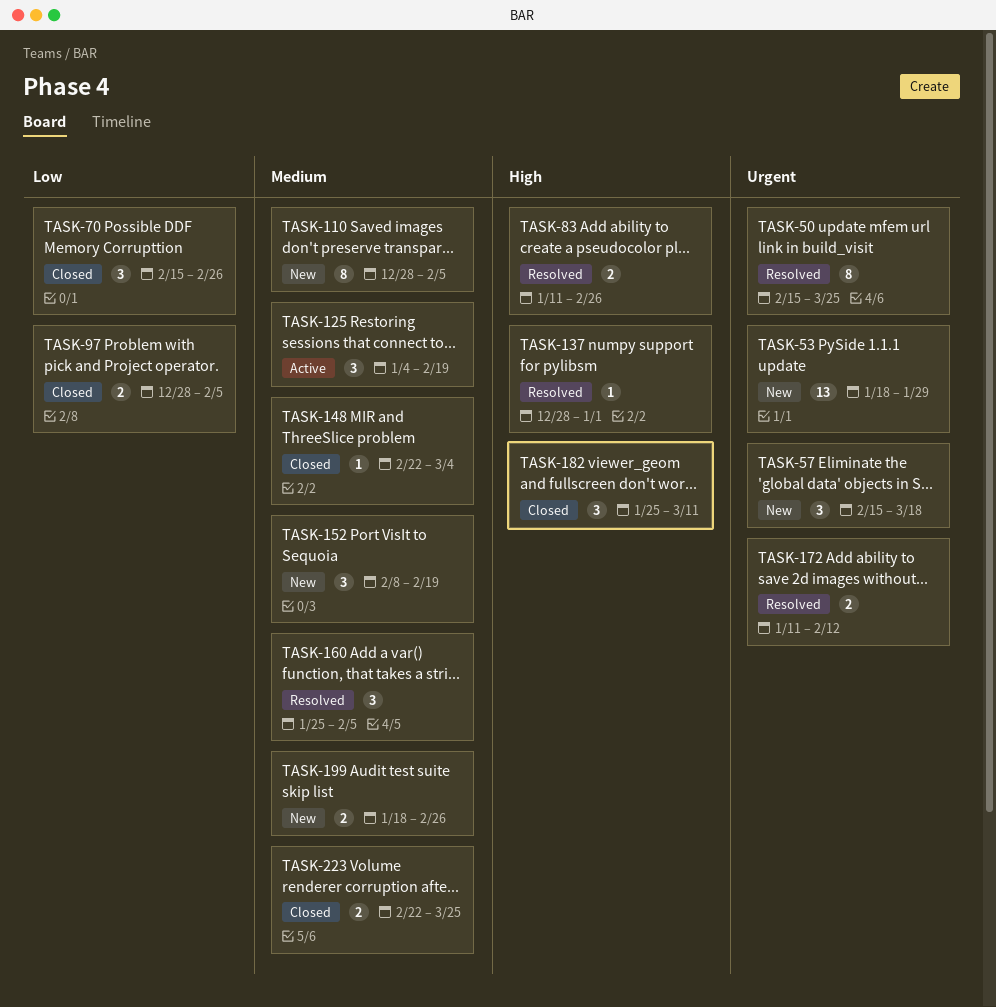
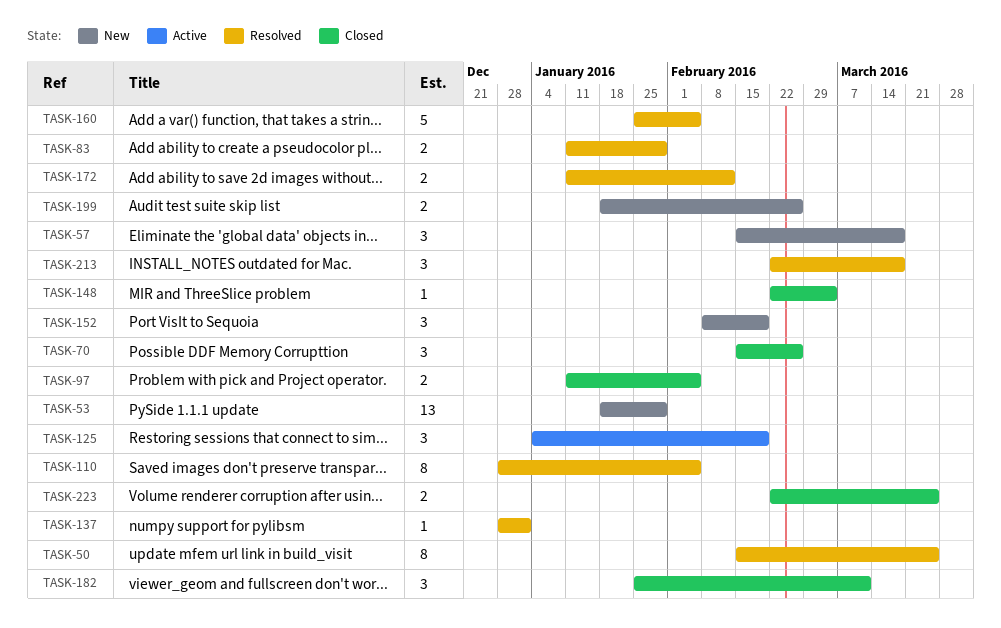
TASK-83, due: Feb 26 -> Jan 29
TASK-97, start: Dec 28 -> Jan 11
TASK-110, status: New -> Resolved
TASK-160, estimate: 3 -> 5
TASK-213: none -> present

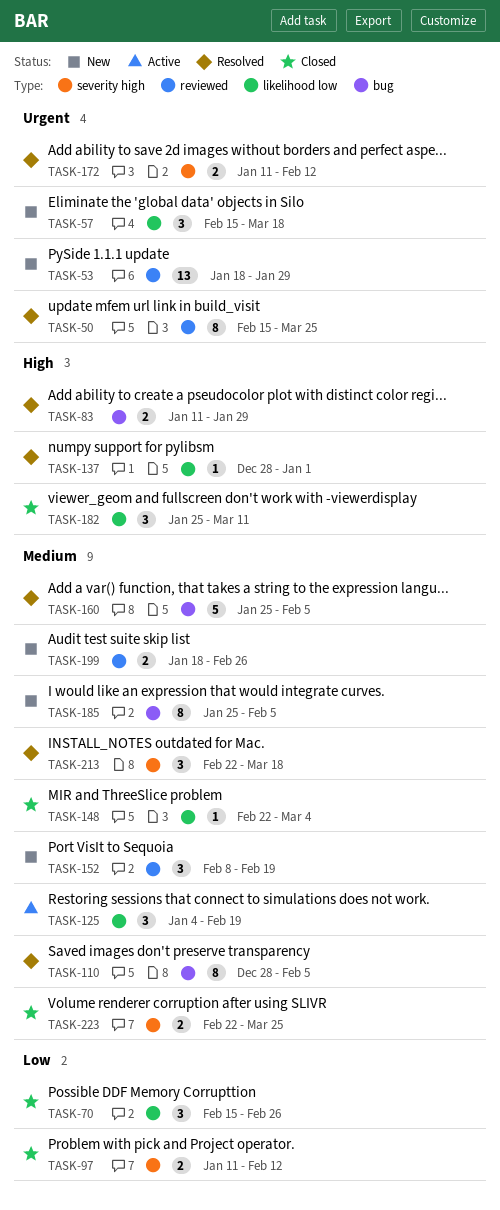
TASK-97, due: Feb 5 -> Feb 12
TASK-185: none -> present

